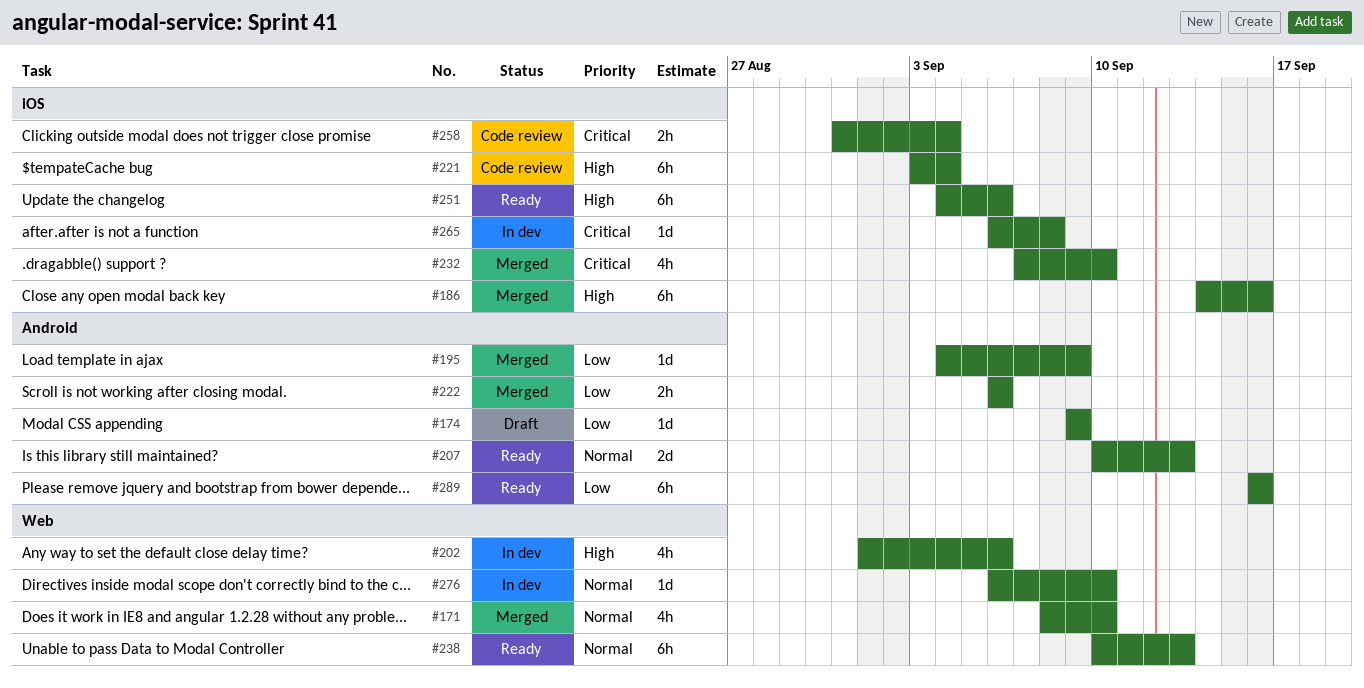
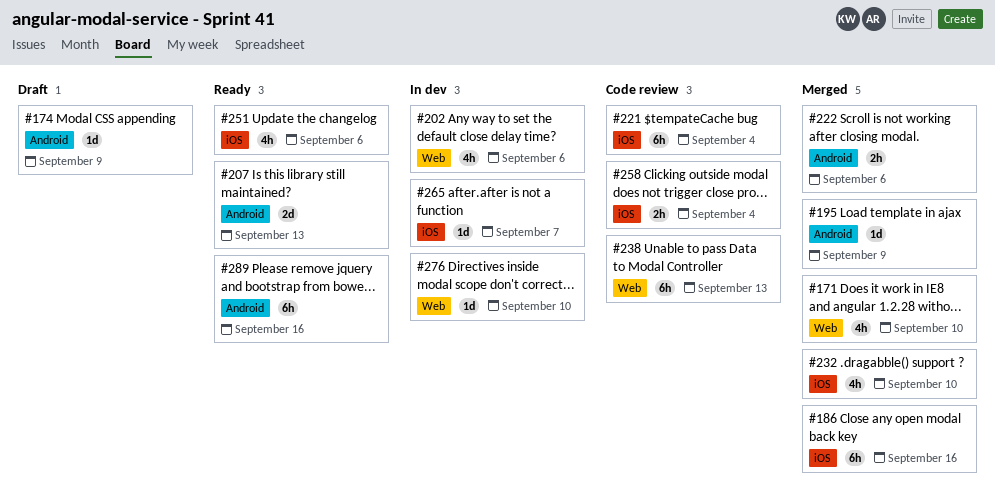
#238, status: Ready -> Code review
#251, estimate: 6h -> 4h
#265, due: Sep 8 -> Sep 7

